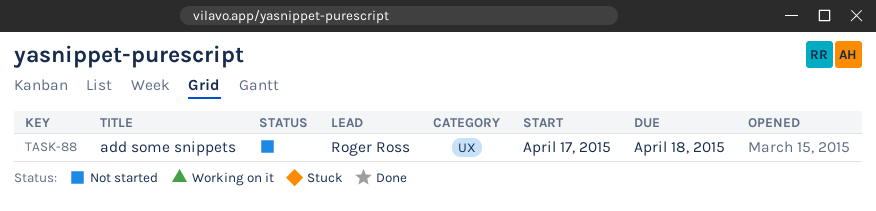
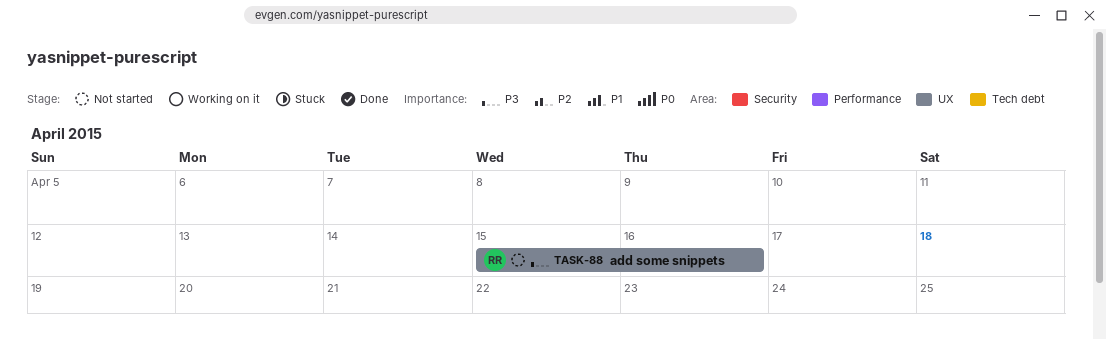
TASK-88, start: Apr 17 -> Apr 15
TASK-88, due: Apr 18 -> Apr 16

